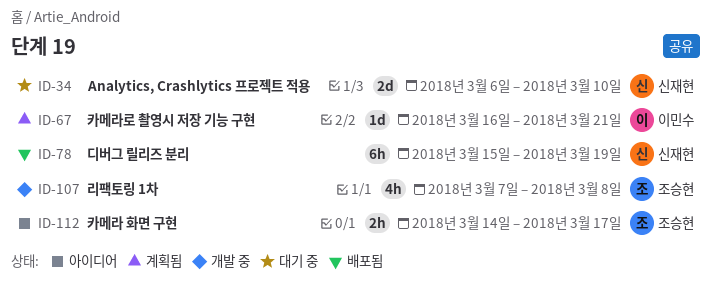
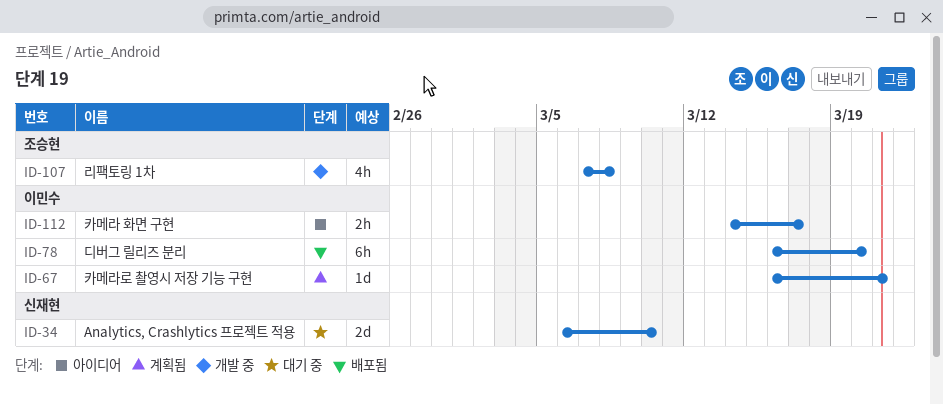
ID-78, owner: 신재현 -> 이민수
ID-78, start: Mar 15 -> Mar 16
ID-78, due: Mar 19 -> Mar 20
ID-112, owner: 조승현 -> 이민수

